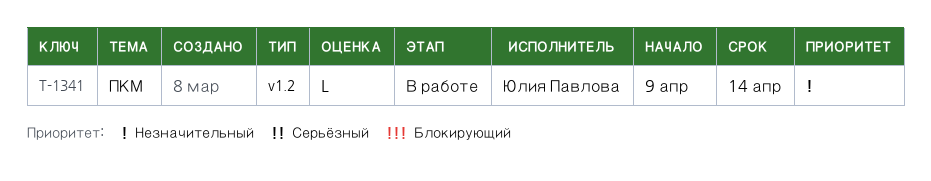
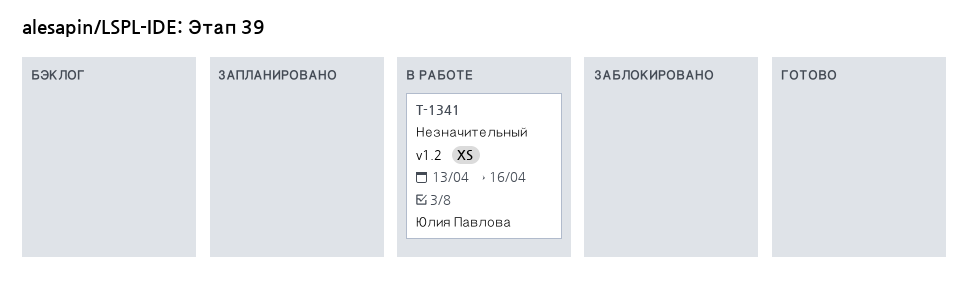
T-1341, estimate: L -> XS
T-1341, start: Apr 9 -> Apr 13
T-1341, due: Apr 14 -> Apr 16

